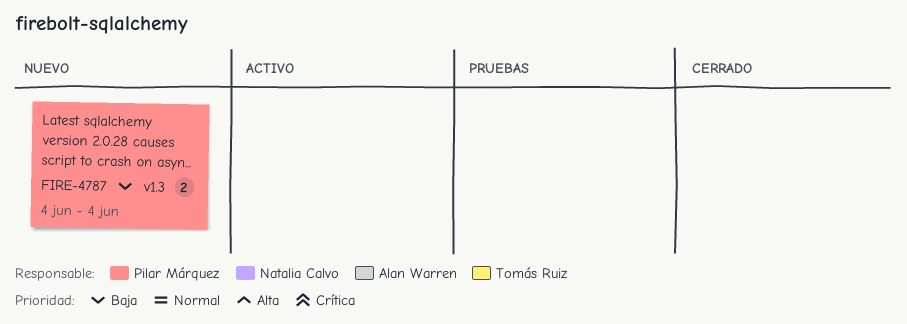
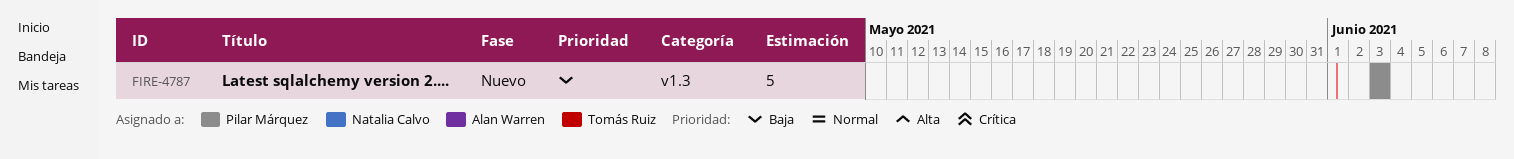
FIRE-4787, estimate: 2 -> 5
FIRE-4787, start: Jun 4 -> Jun 3
FIRE-4787, due: Jun 4 -> Jun 3

